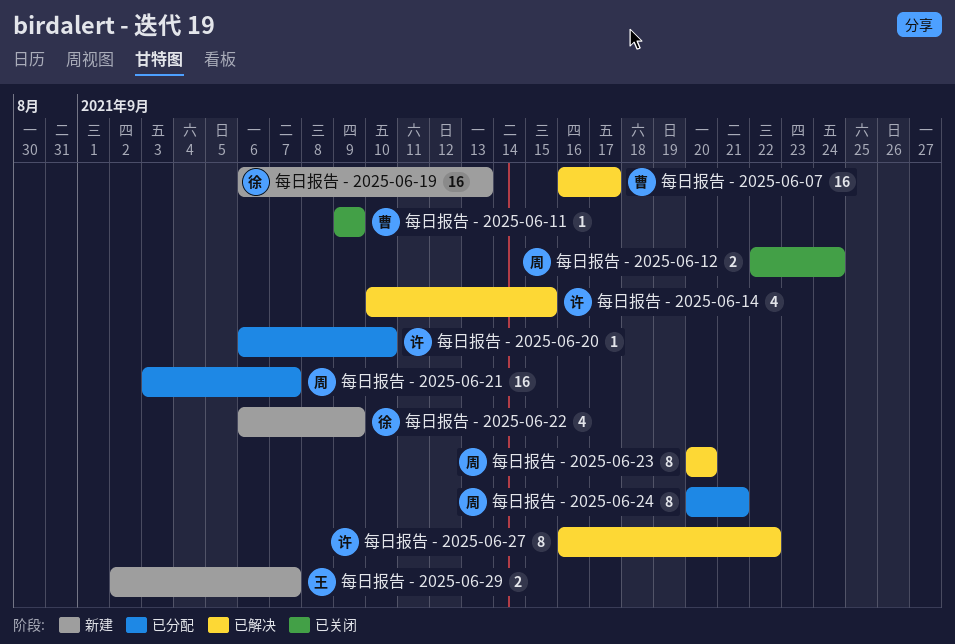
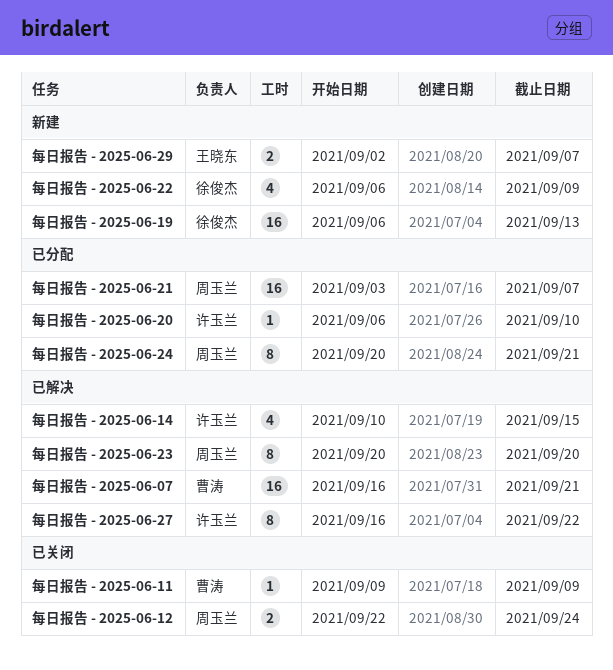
每日报告 - 2025-06-07, due: Sep 17 -> Sep 21

